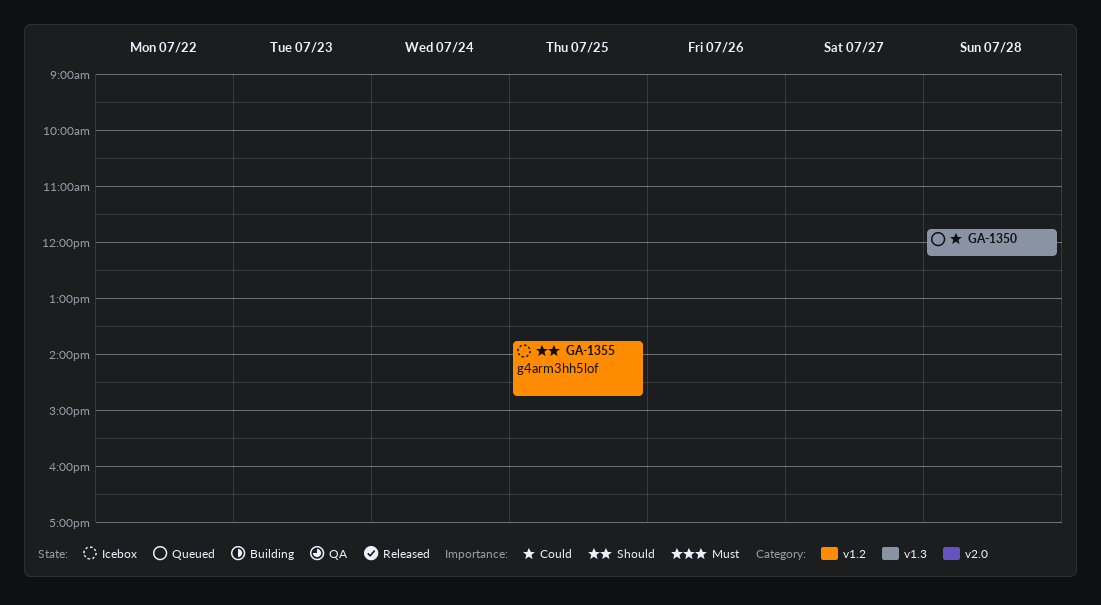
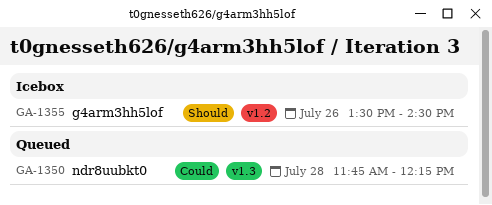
GA-1355, day: Jul 25 -> Jul 26
GA-1355, begins: 13:45 -> 13:30
GA-1355, ends: 14:45 -> 14:30

